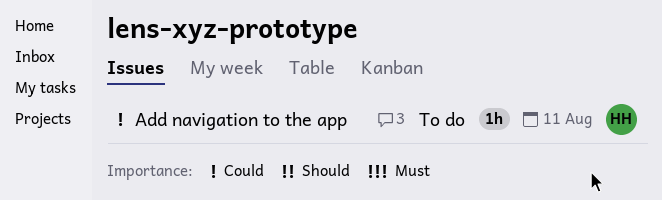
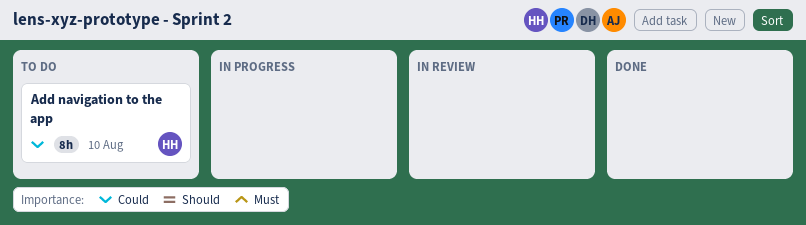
Add navigation to the app, estimate: 1h -> 8h
Add navigation to the app, due: Aug 11 -> Aug 10

